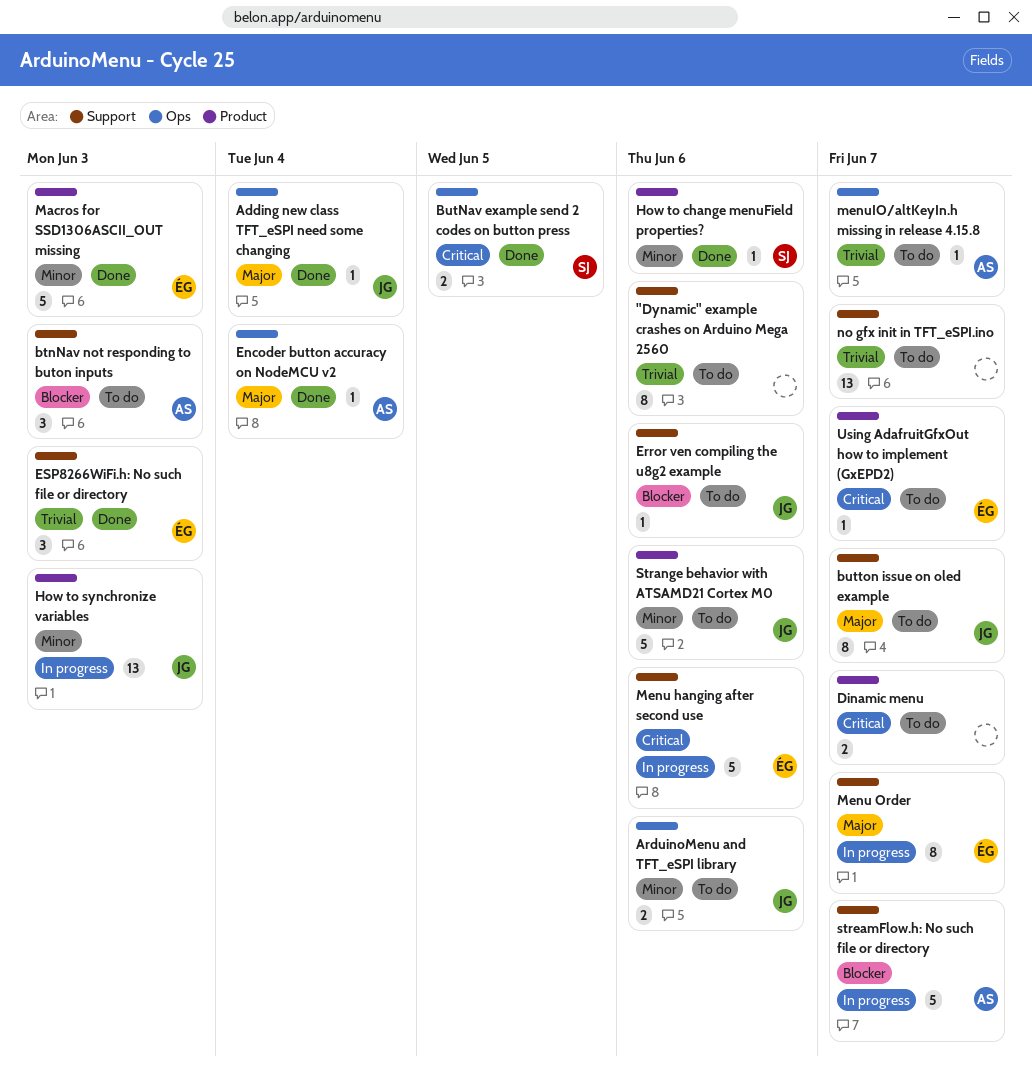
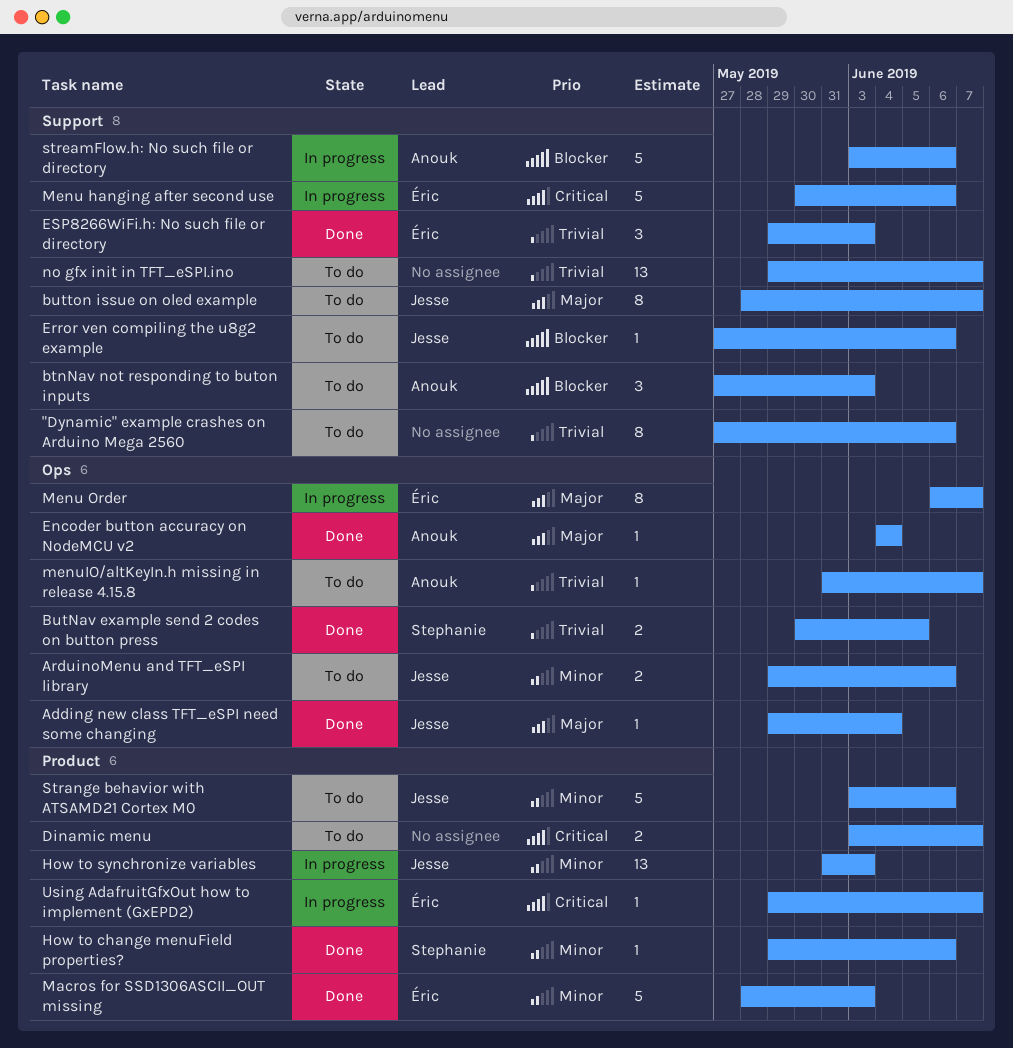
ButNav example send 2 codes on button press, priority: Critical -> Trivial
Menu Order, label: Support -> Ops
streamFlow.h: No such file or directory, due: Jun 7 -> Jun 6
Using AdafruitGfxOut how to implement (GxEPD2), status: To do -> In progress

